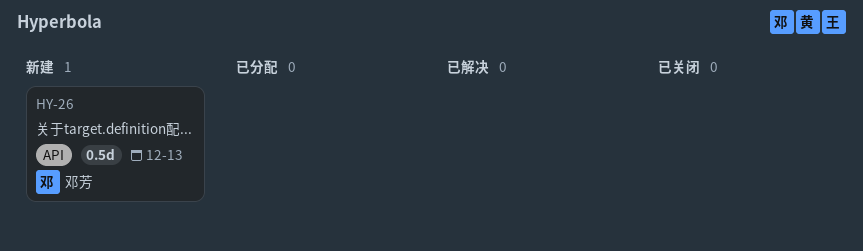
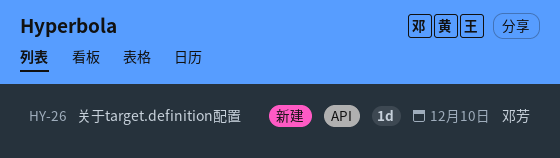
HY-26, estimate: 0.5d -> 1d
HY-26, due: Dec 13 -> Dec 10

